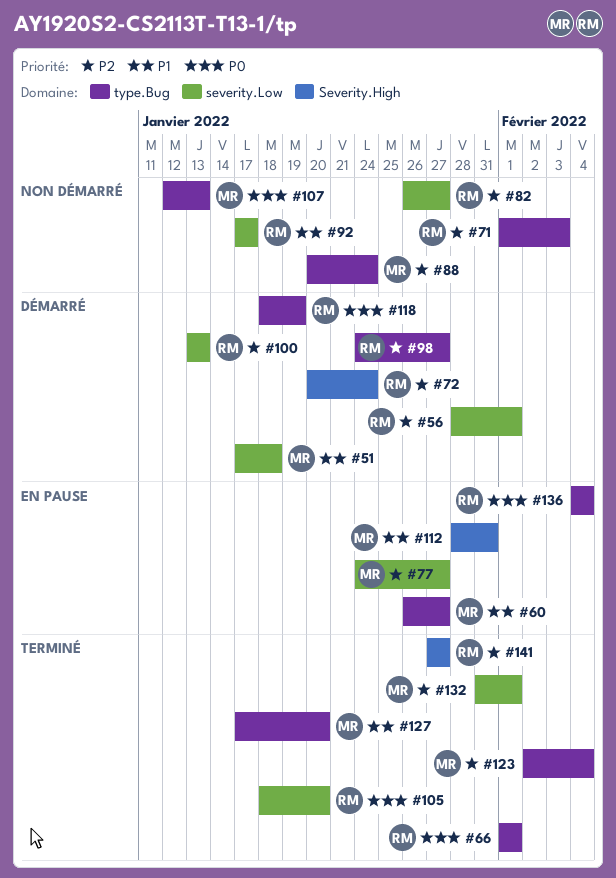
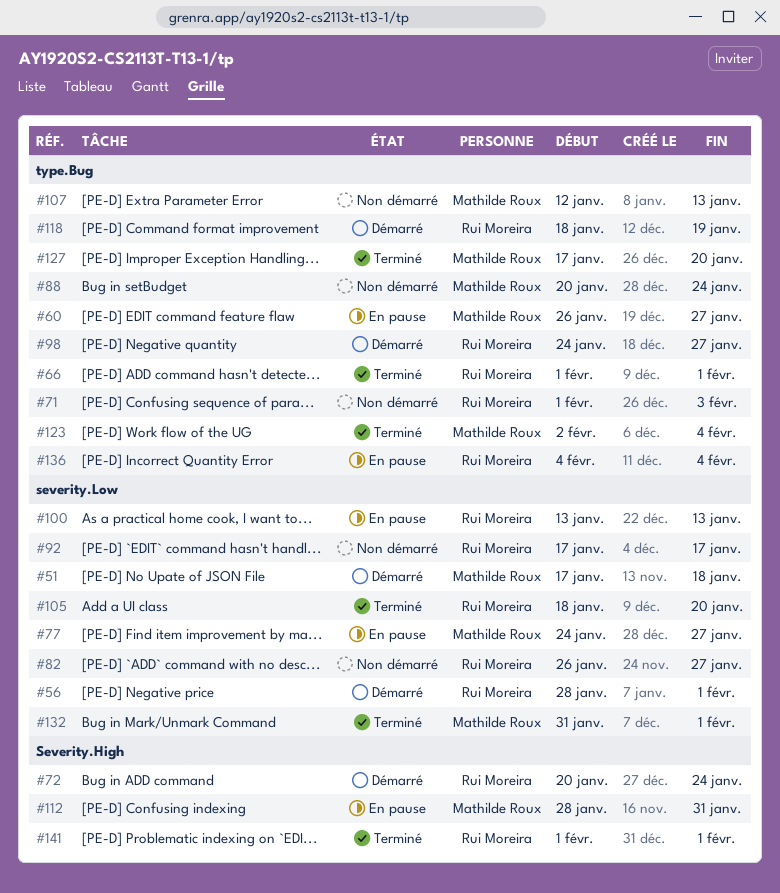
#100, status: Démarré -> En pause
#141, start: Jan 27 -> Feb 1
#141, due: Jan 27 -> Feb 1

